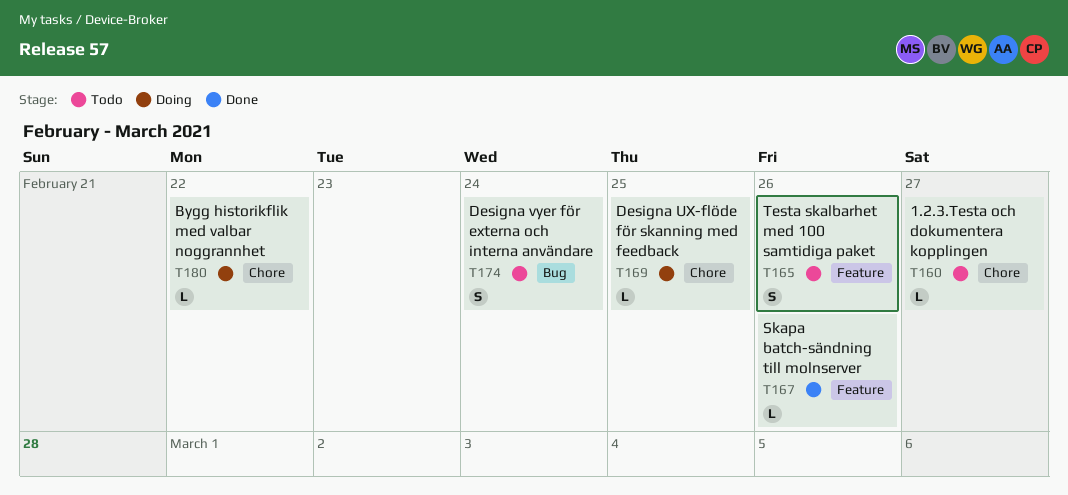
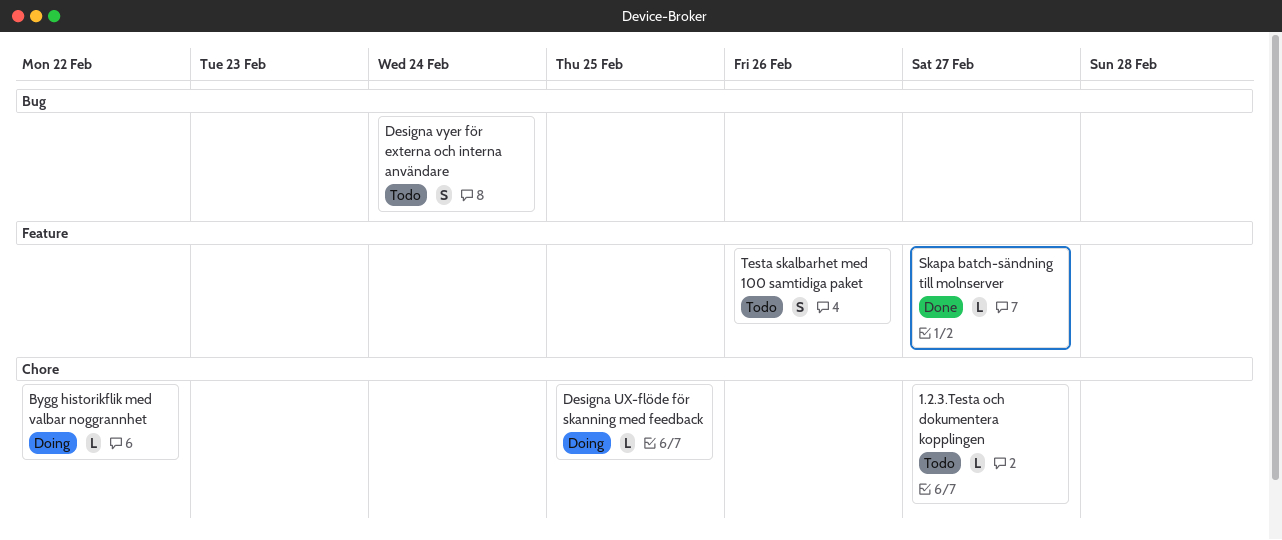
Skapa batch-sändning till molnserver, due: Feb 26 -> Feb 27

